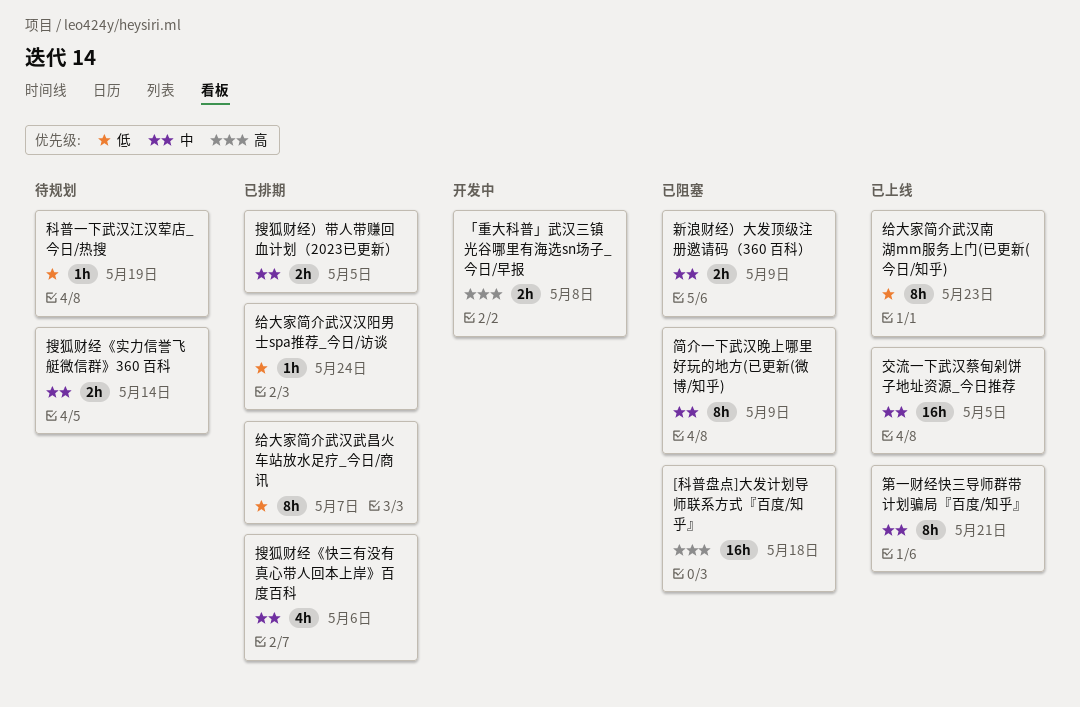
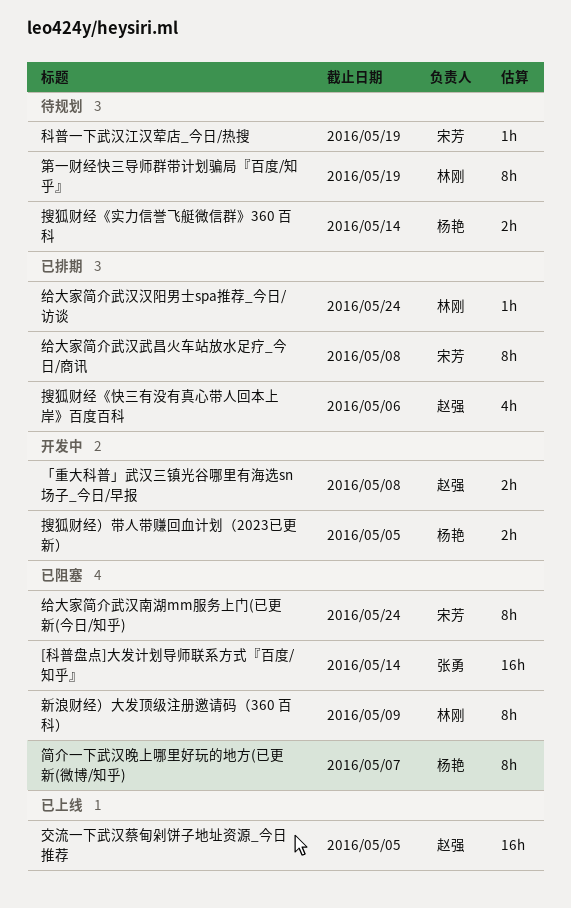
[科普盘点]大发计划导师联系方式『百度/知乎』, due: May 18 -> May 14
搜狐财经）带人带赚回血计划（2023已更新）, status: 已排期 -> 开发中
新浪财经）大发顶级注册邀请码（360 百科）, estimate: 2h -> 8h
第一财经快三导师群带计划骗局『百度/知乎』, status: 已上线 -> 待规划
第一财经快三导师群带计划骗局『百度/知乎』, due: May 21 -> May 19
简介一下武汉晚上哪里好玩的地方(已更新(微博/知乎), due: May 9 -> May 7
给大家简介武汉南湖mm服务上门(已更新(今日/知乎), status: 已上线 -> 已阻塞
给大家简介武汉南湖mm服务上门(已更新(今日/知乎), due: May 23 -> May 24
给大家简介武汉武昌火车站放水足疗_今日/商讯, due: May 7 -> May 8

